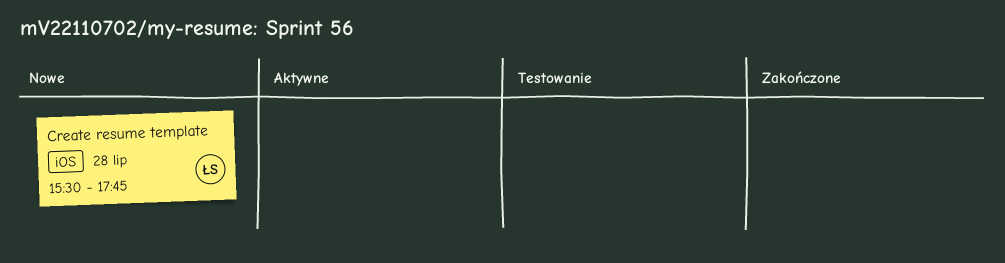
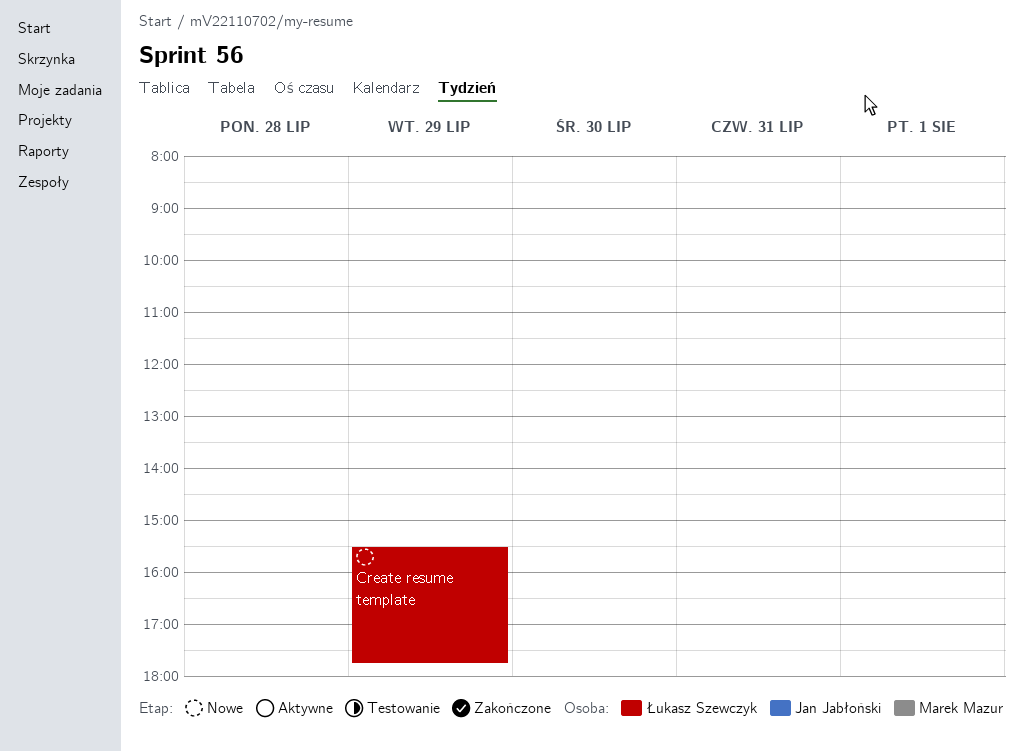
Create resume template, day: Jul 28 -> Jul 29

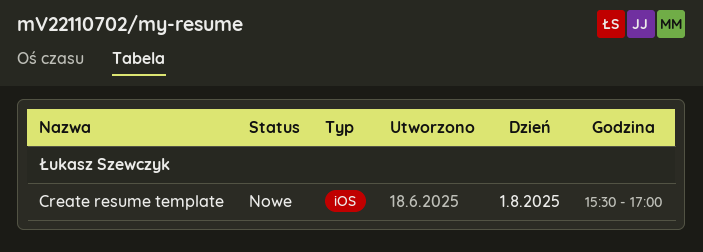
Create resume template, day: Jul 29 -> Aug 1
Create resume template, ends: 17:45 -> 17:00

